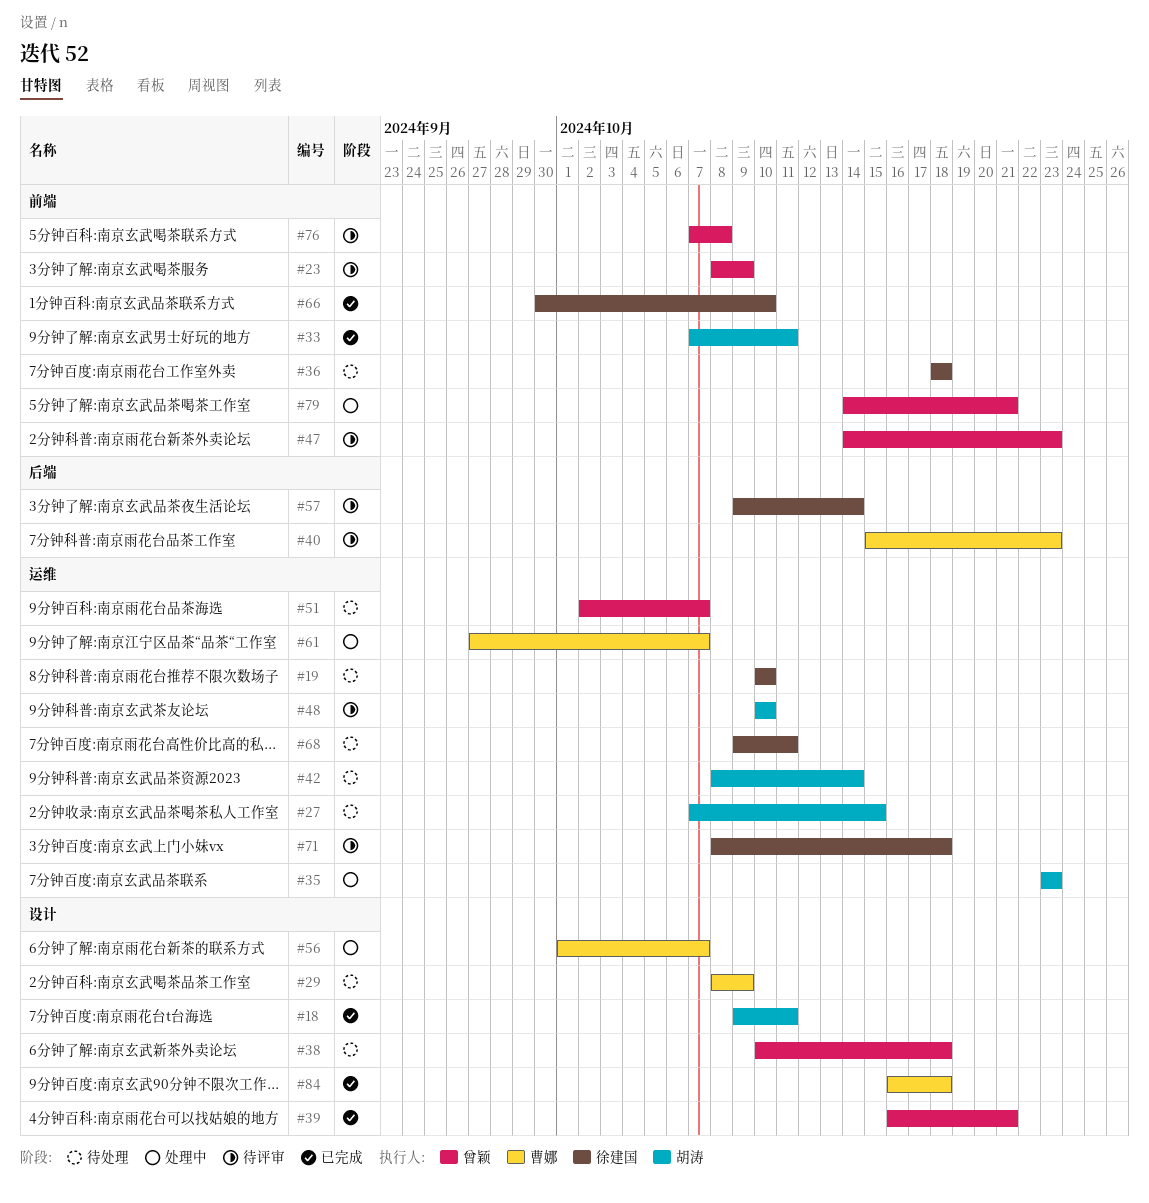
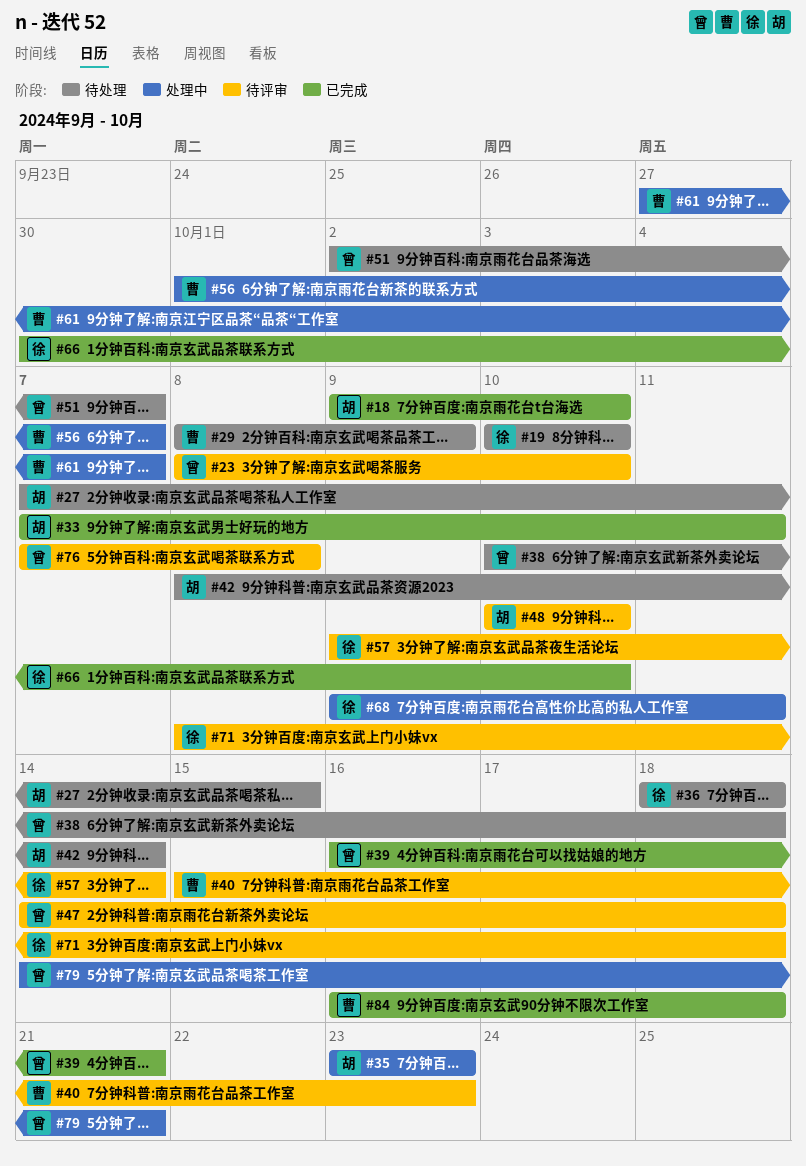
#18, due: Oct 11 -> Oct 10
#23, due: Oct 9 -> Oct 10
#47, due: Oct 23 -> Oct 18
#68, status: 待处理 -> 处理中

